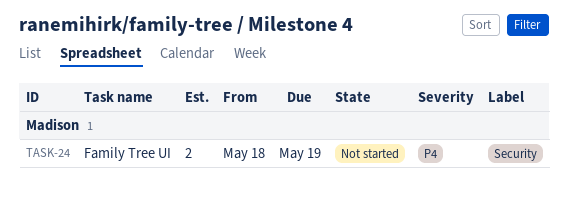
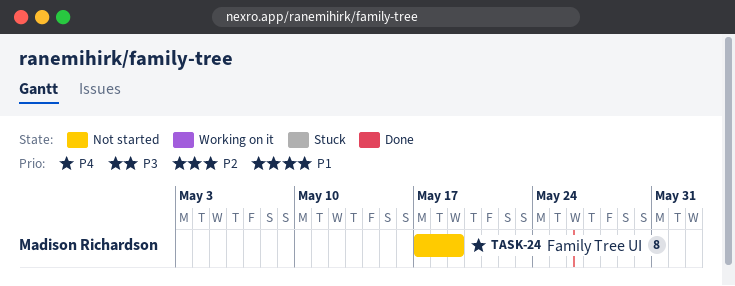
TASK-24, estimate: 2 -> 8
TASK-24, start: May 18 -> May 17

